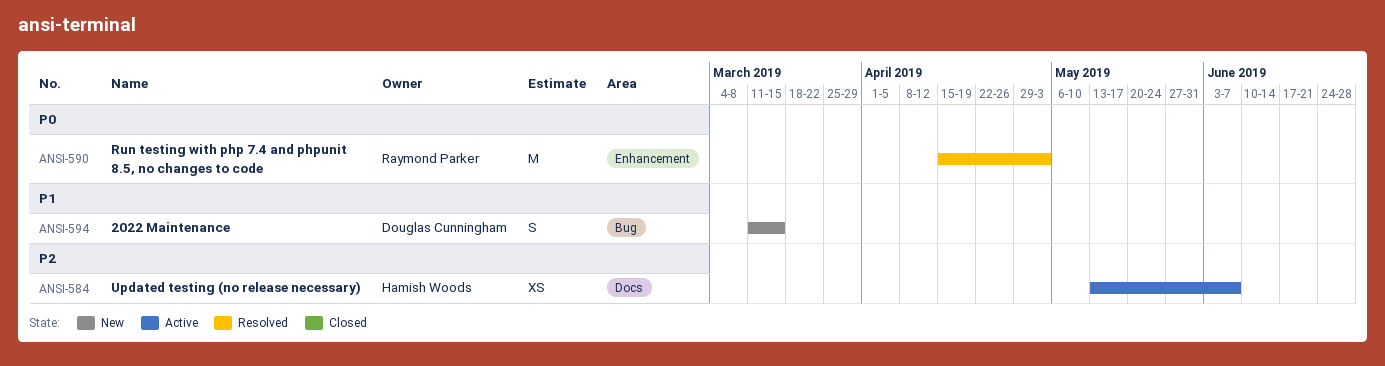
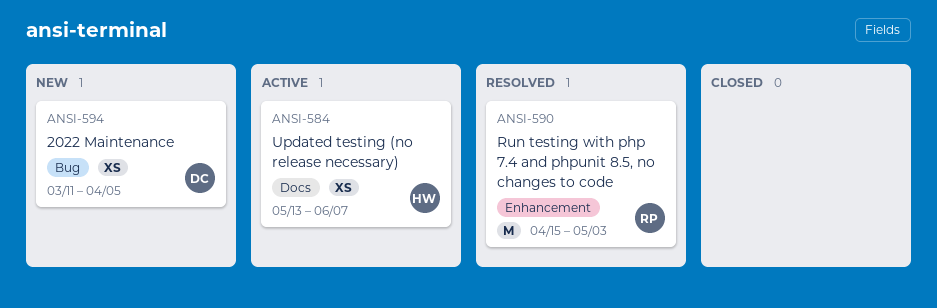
ANSI-594, estimate: S -> XS
ANSI-594, due: Mar 15 -> Apr 5

